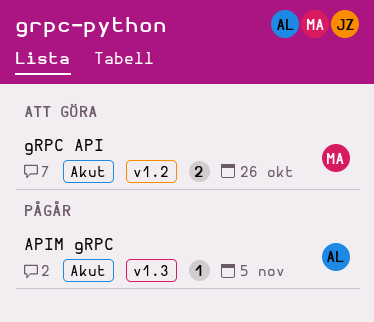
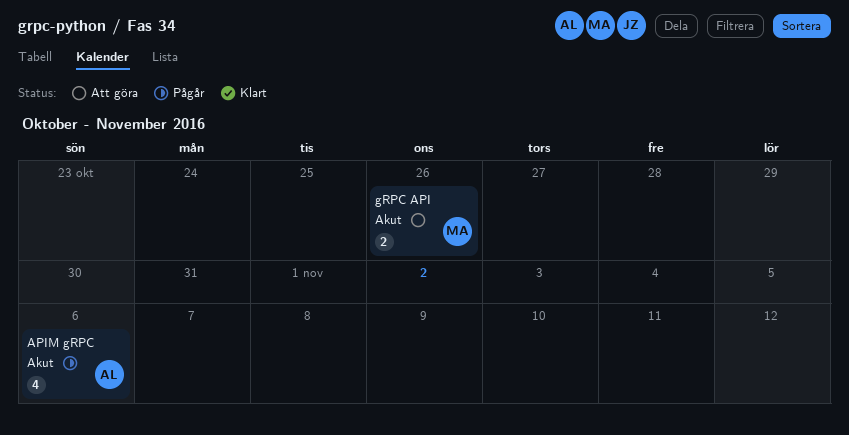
APIM gRPC, estimate: 1 -> 4
APIM gRPC, due: Nov 5 -> Nov 6

